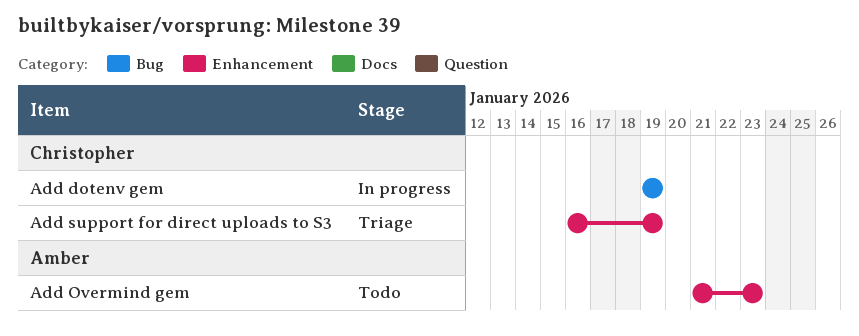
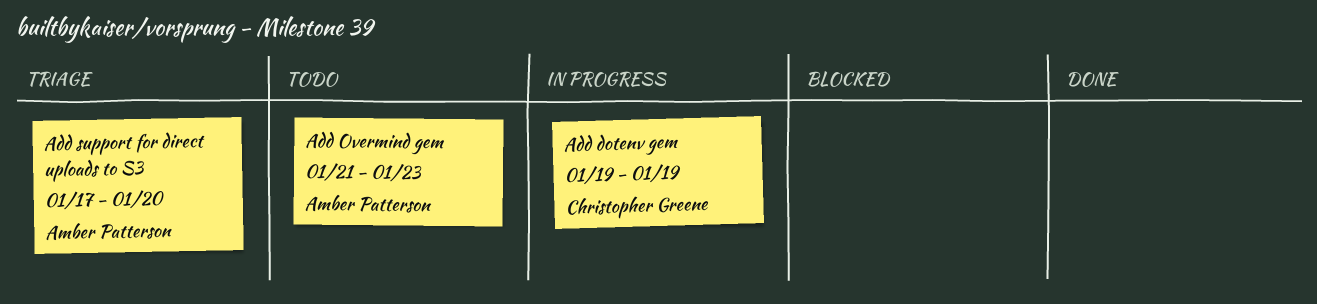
Add support for direct uploads to S3, owner: Christopher Greene -> Amber Patterson
Add support for direct uploads to S3, start: Jan 16 -> Jan 17
Add support for direct uploads to S3, due: Jan 19 -> Jan 20

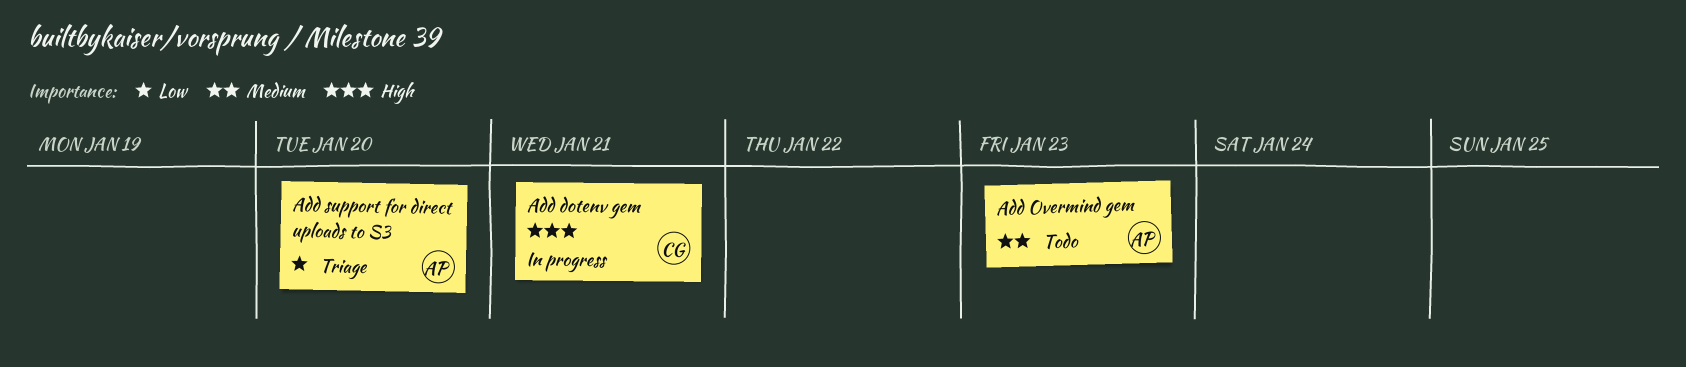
Add dotenv gem, due: Jan 19 -> Jan 21

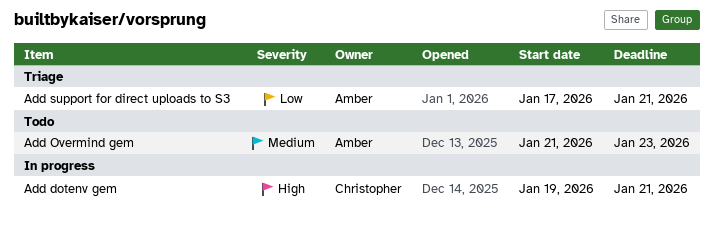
Add support for direct uploads to S3, due: Jan 20 -> Jan 21

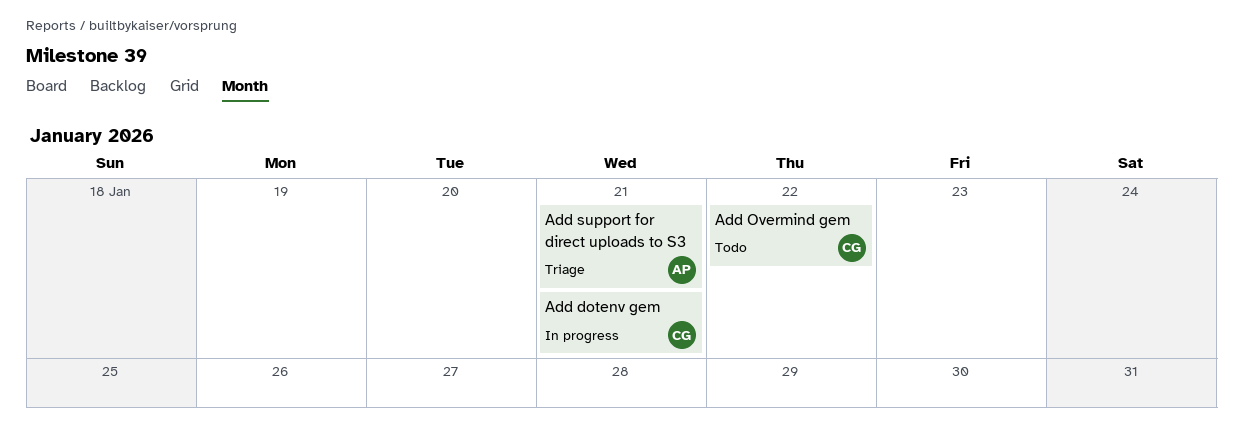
Add Overmind gem, owner: Amber -> Christopher
Add Overmind gem, due: Jan 23 -> Jan 22

